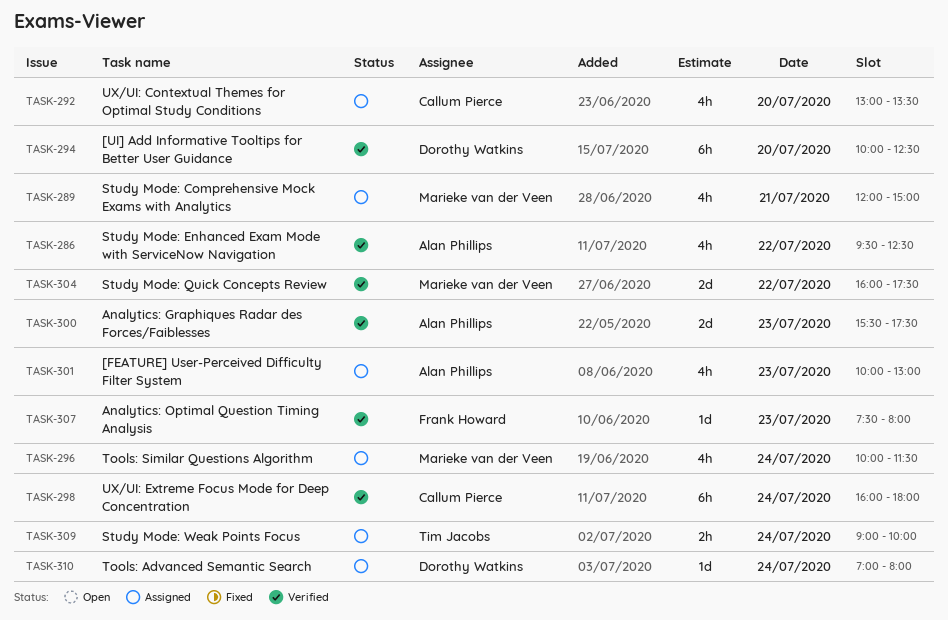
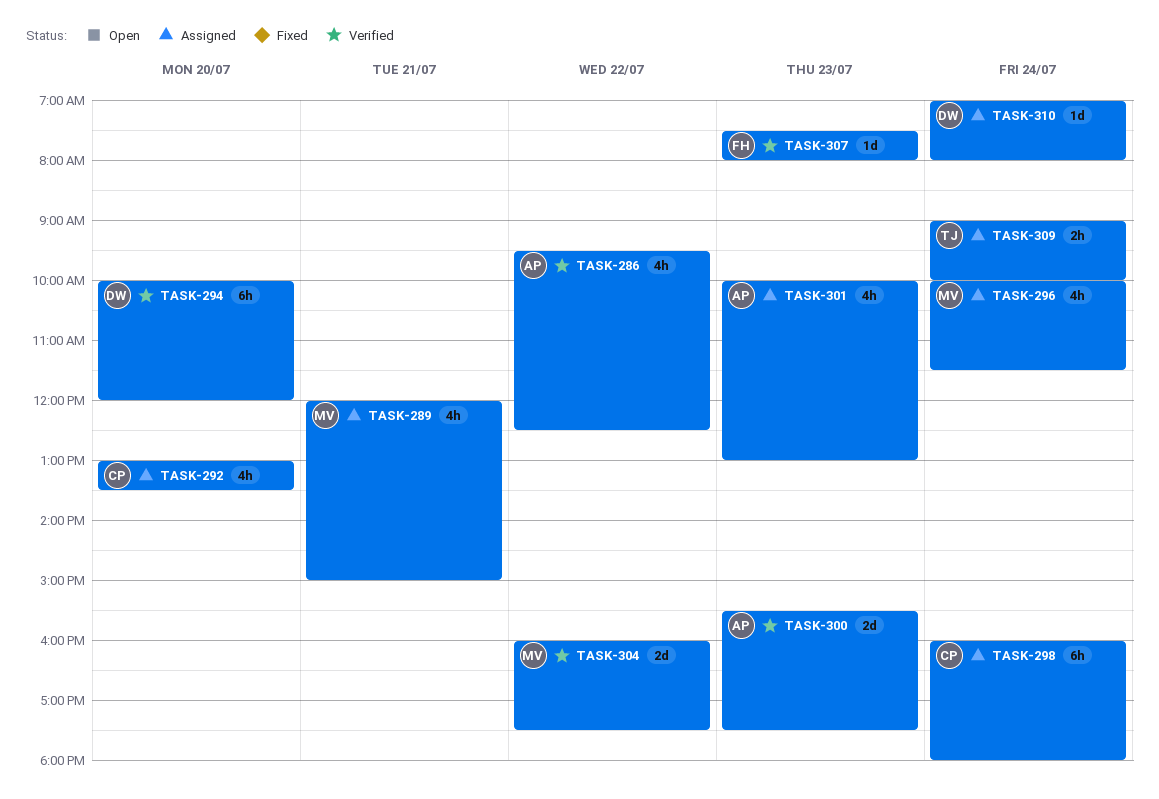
TASK-294, ends: 12:30 -> 12:00
TASK-298, status: Verified -> Assigned

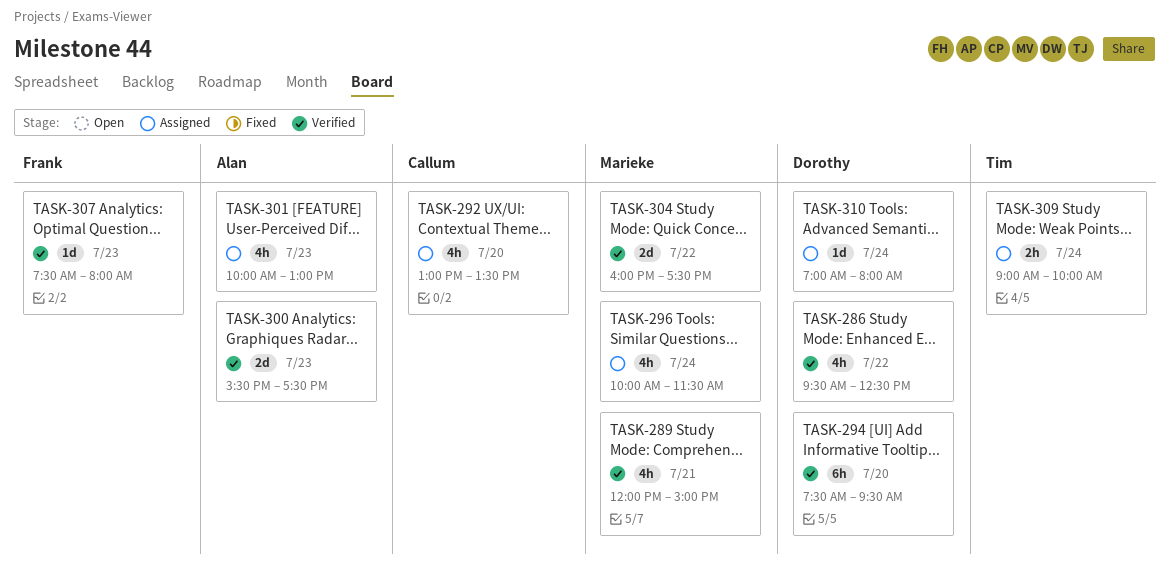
TASK-286, owner: Alan -> Dorothy
TASK-289, status: Assigned -> Verified
TASK-294, begins: 10:00 -> 07:30
TASK-294, ends: 12:00 -> 09:30
TASK-298: present -> none

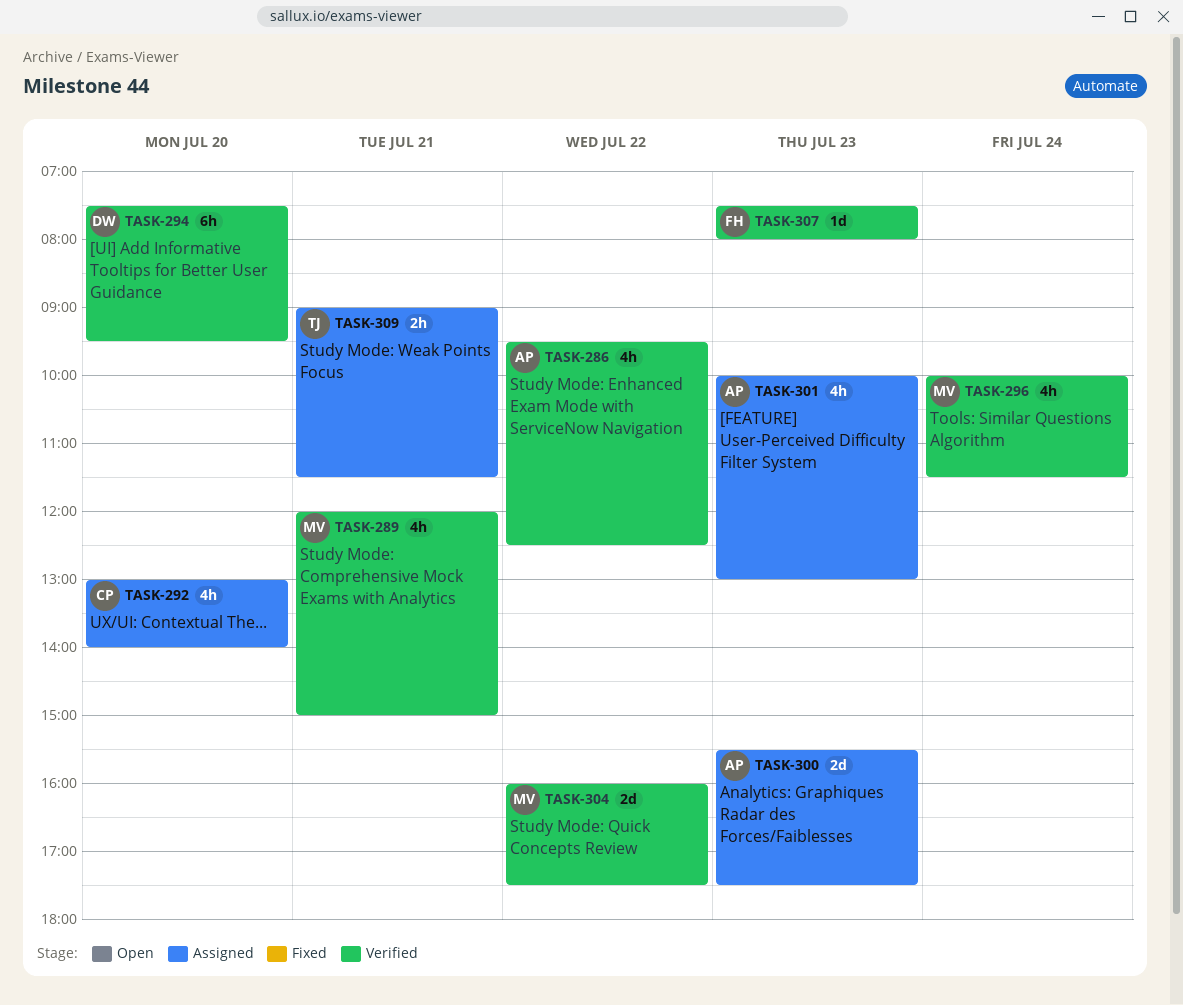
TASK-286, owner: Dorothy -> Alan
TASK-292, ends: 13:30 -> 14:00
TASK-296, status: Assigned -> Verified
TASK-300, status: Verified -> Assigned
TASK-309, day: Jul 24 -> Jul 21
TASK-309, ends: 10:00 -> 11:30
TASK-310: present -> none

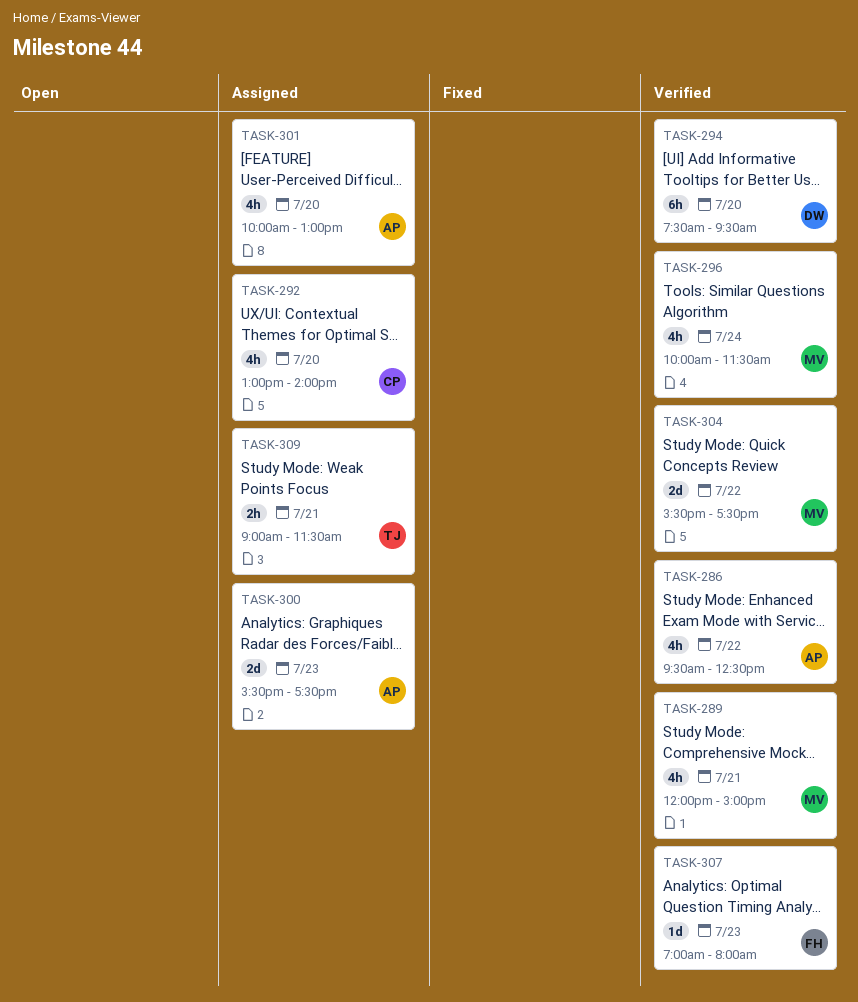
TASK-301, day: Jul 23 -> Jul 20
TASK-304, begins: 16:00 -> 15:30
TASK-307, begins: 07:30 -> 07:00

